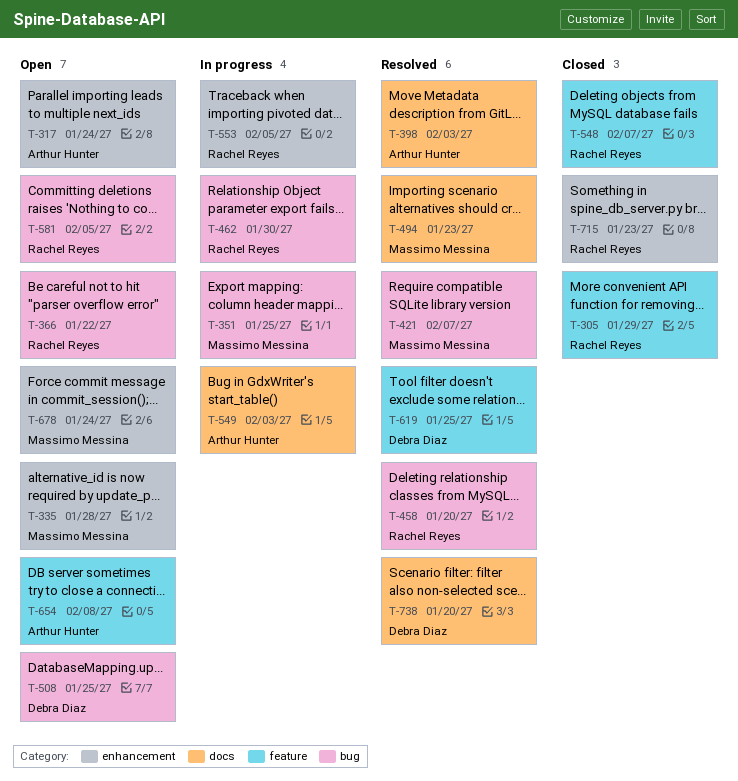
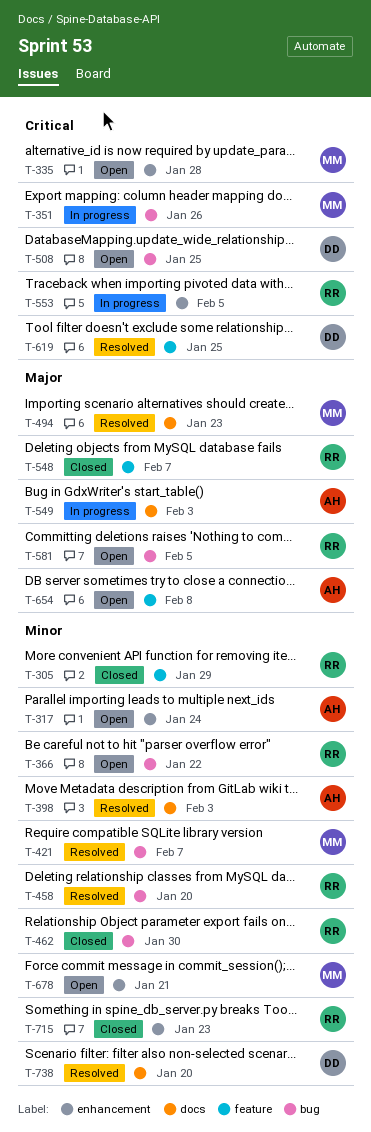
T-351, due: Jan 25 -> Jan 26
T-462, status: In progress -> Closed
T-678, due: Jan 24 -> Jan 21

